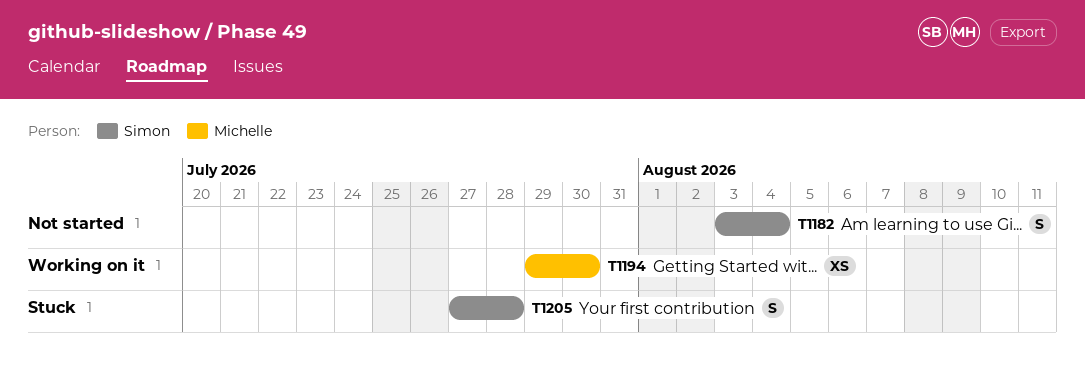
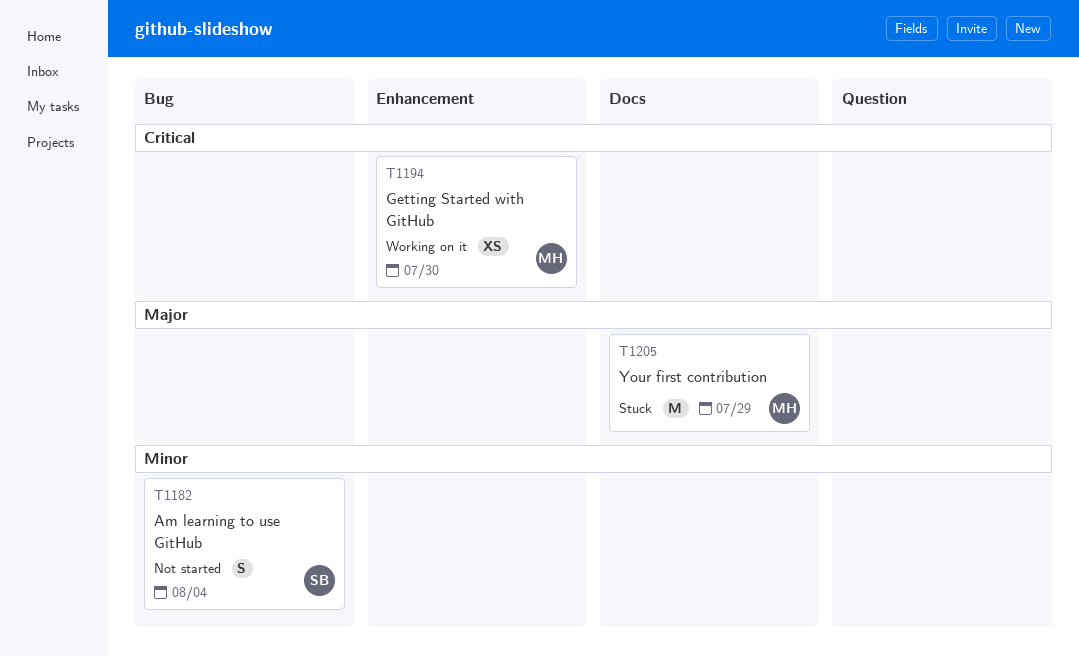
T1205, owner: Simon -> Michelle
T1205, estimate: S -> M
T1205, due: Jul 28 -> Jul 29

